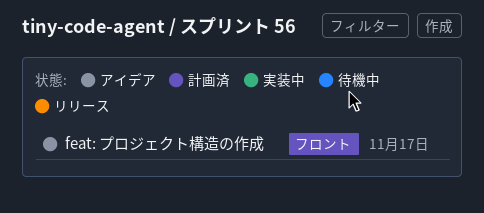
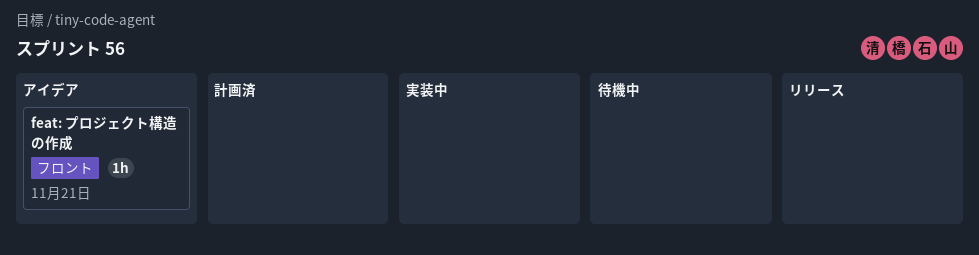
feat: プロジェクト構造の作成, due: Nov 17 -> Nov 21

